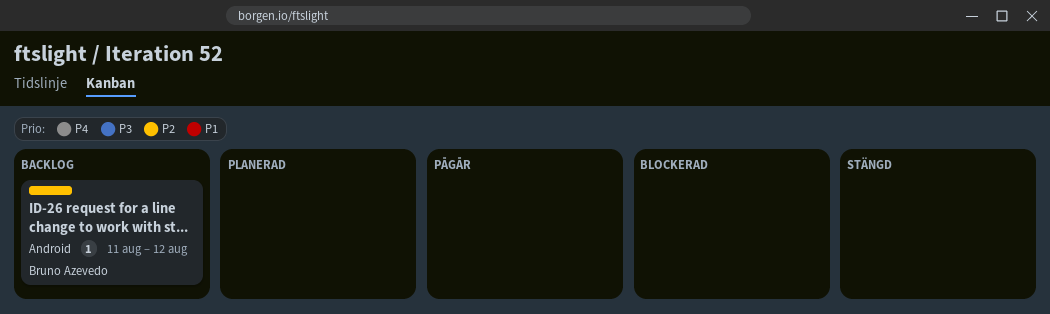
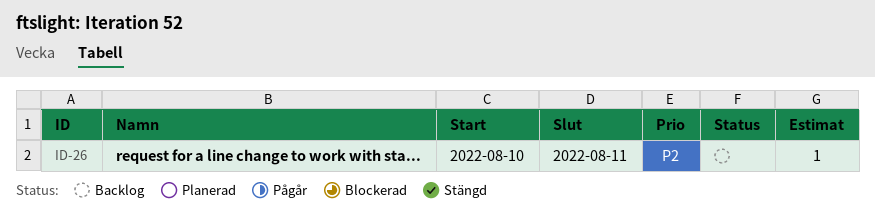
ID-26, start: Aug 11 -> Aug 10
ID-26, due: Aug 12 -> Aug 11

